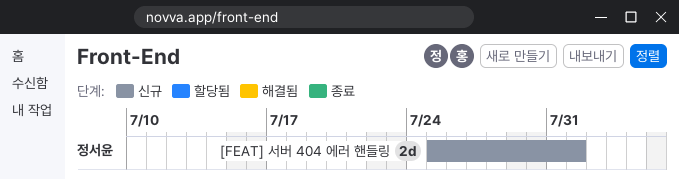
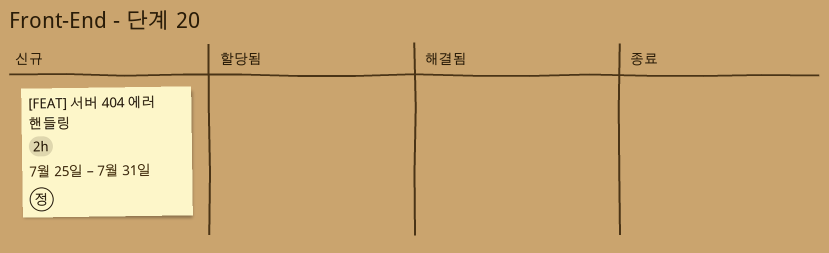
[FEAT] 서버 404 에러 핸들링, estimate: 2d -> 2h
[FEAT] 서버 404 에러 핸들링, due: Aug 1 -> Jul 31

